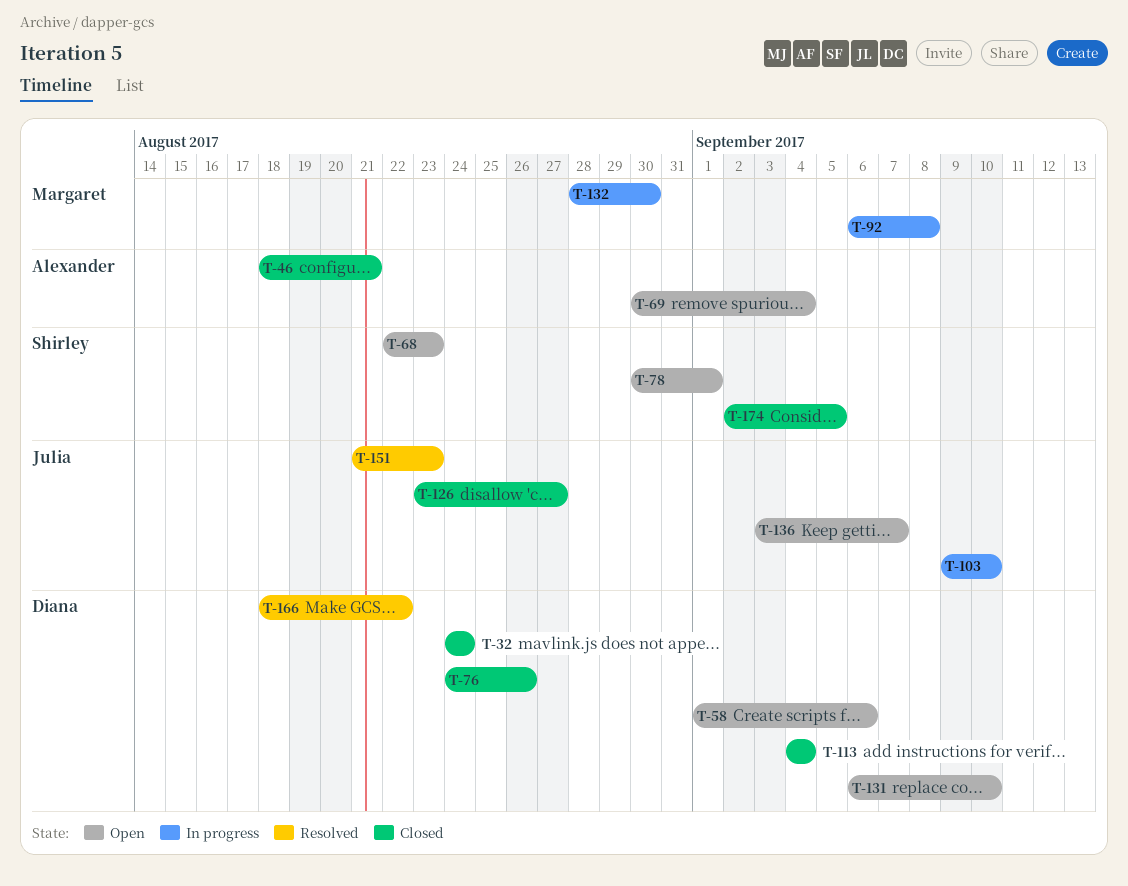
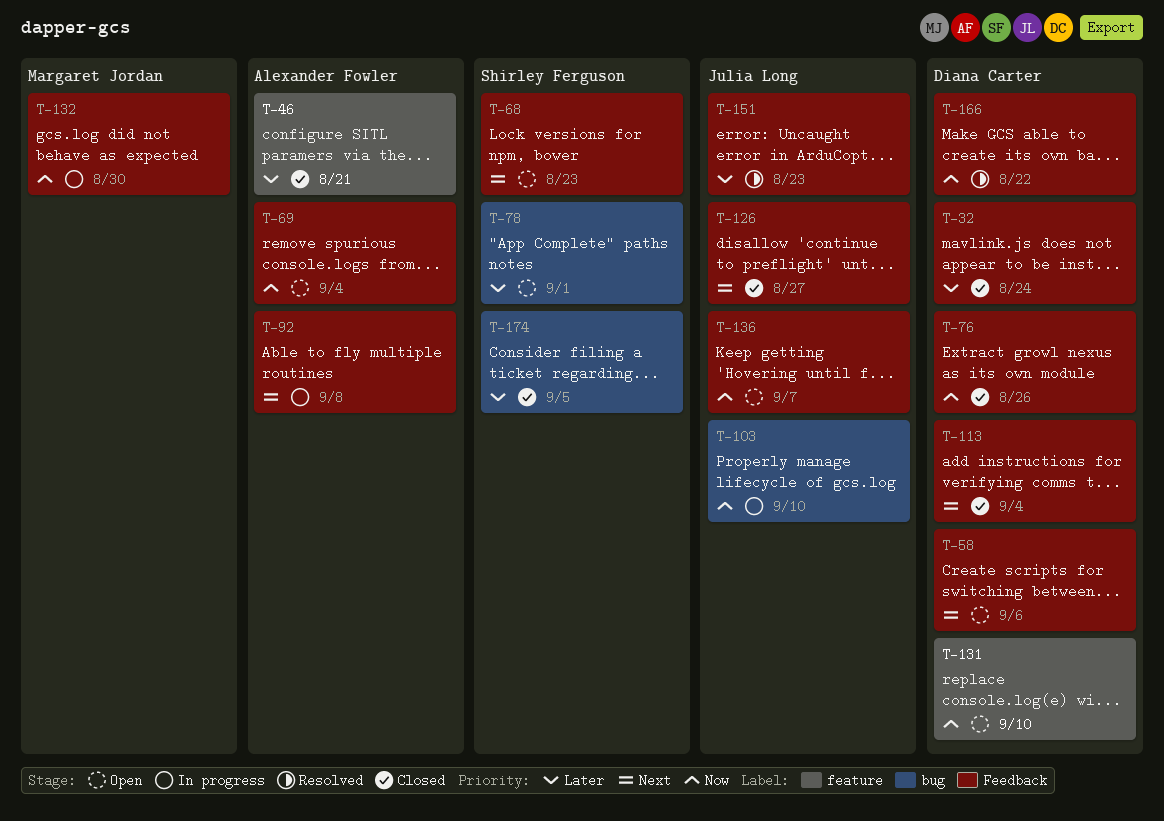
T-92, owner: Margaret Jordan -> Alexander Fowler

